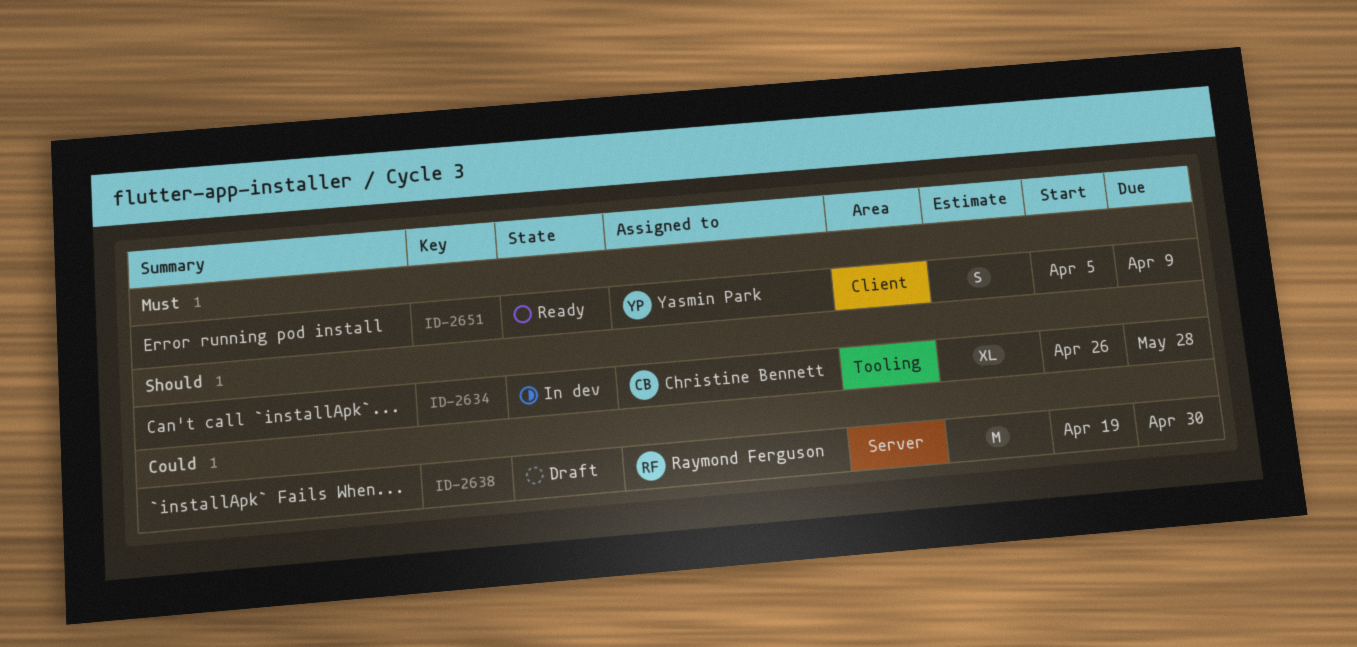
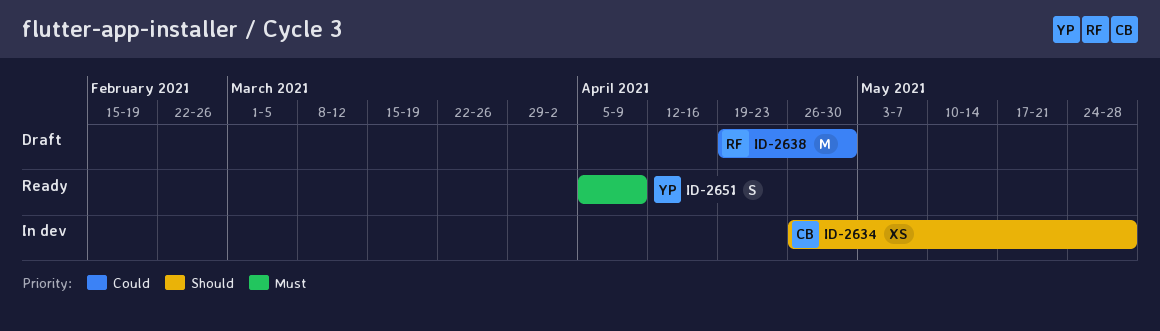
ID-2634, estimate: XL -> XS

